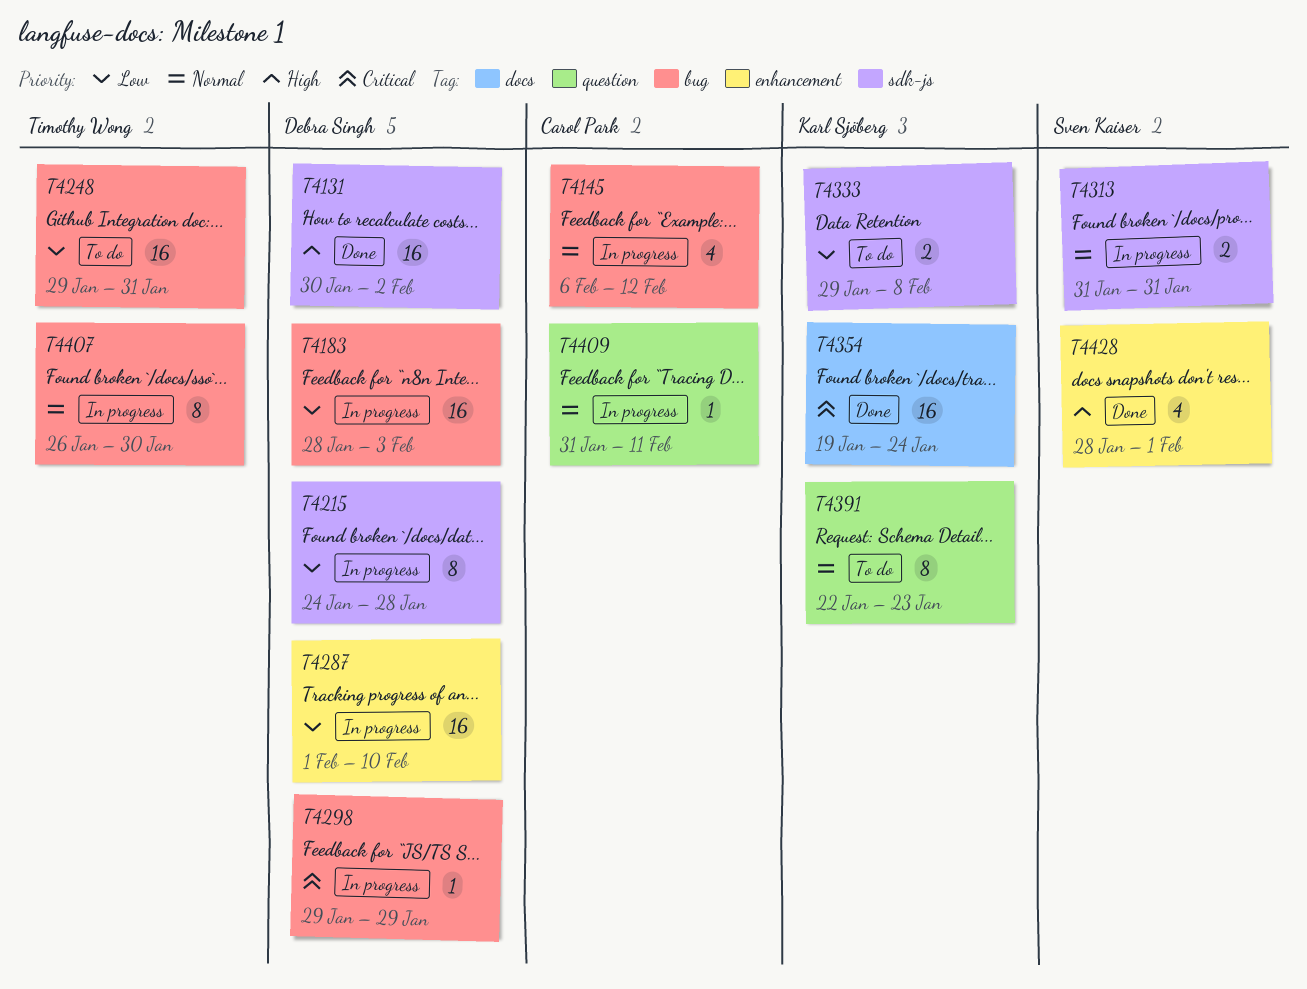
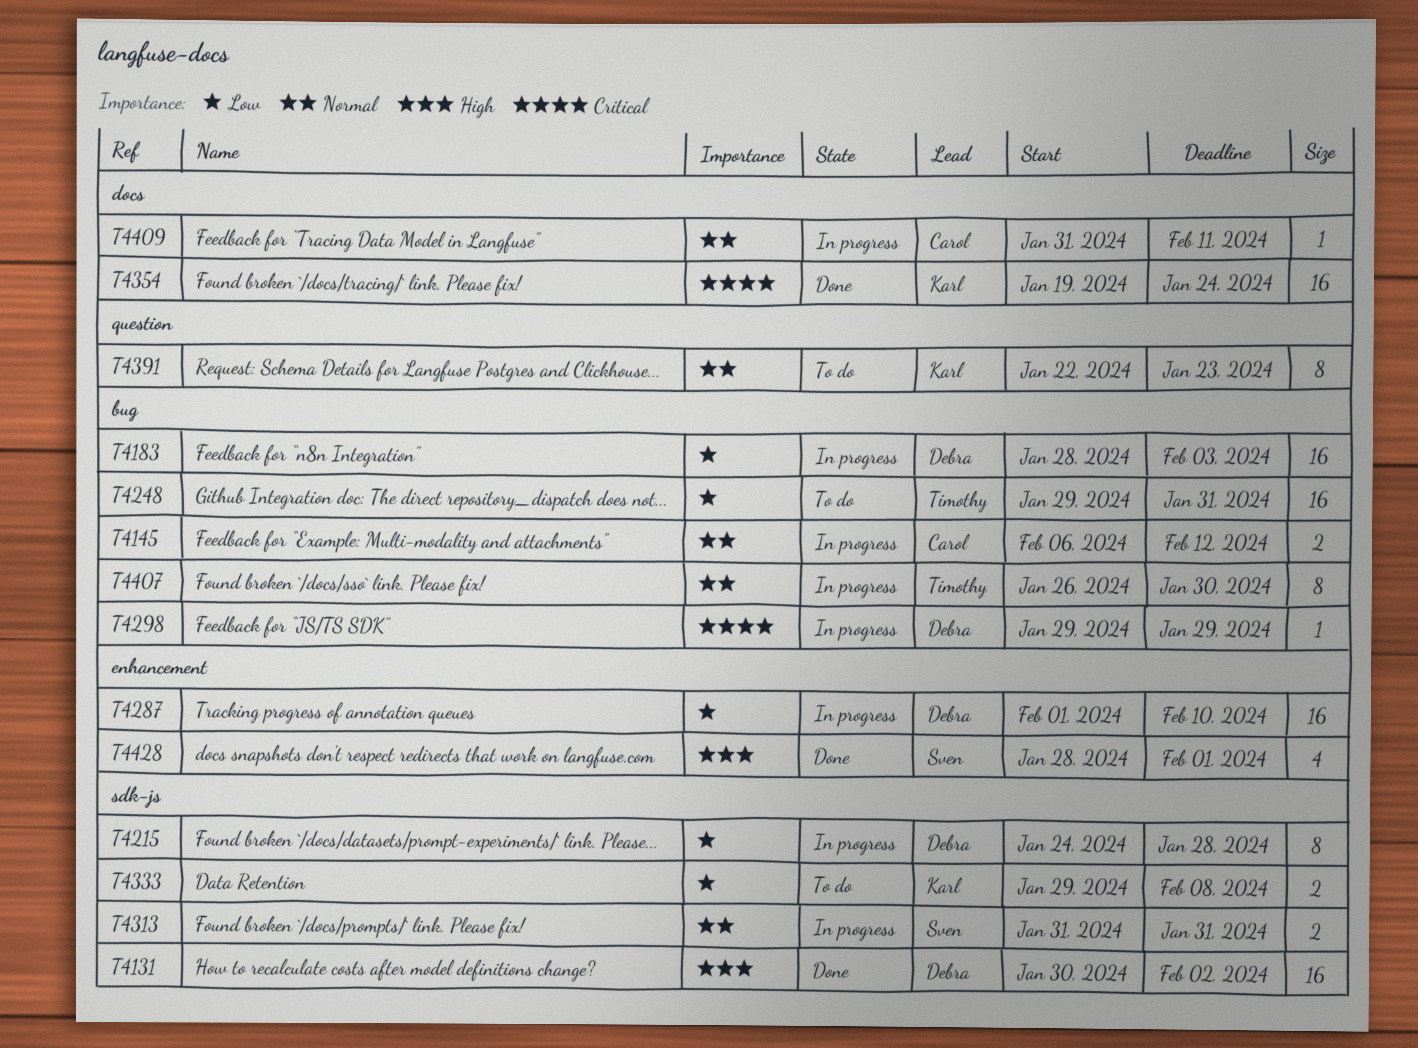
T4145, estimate: 4 -> 2
T4409, label: question -> docs

